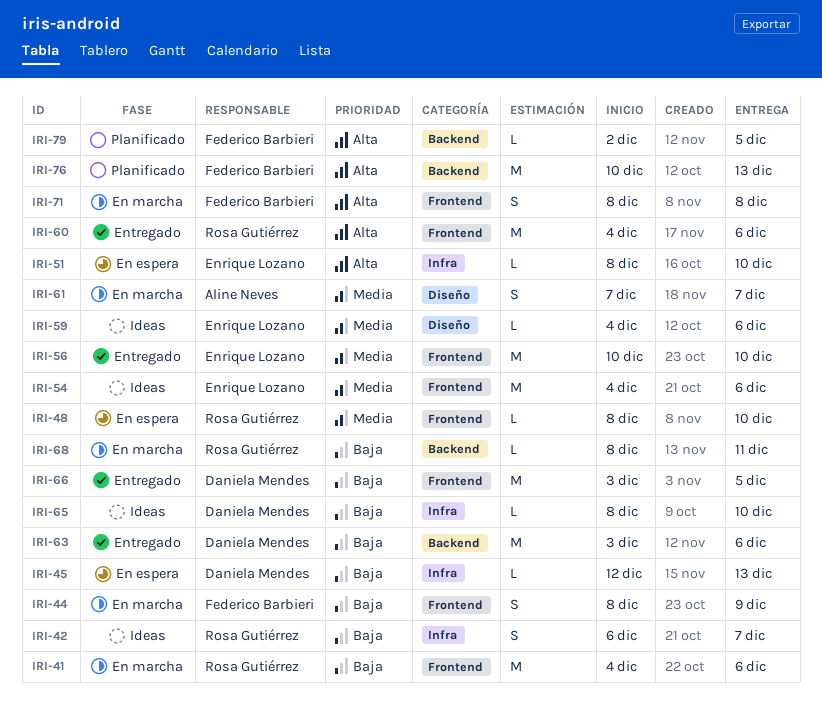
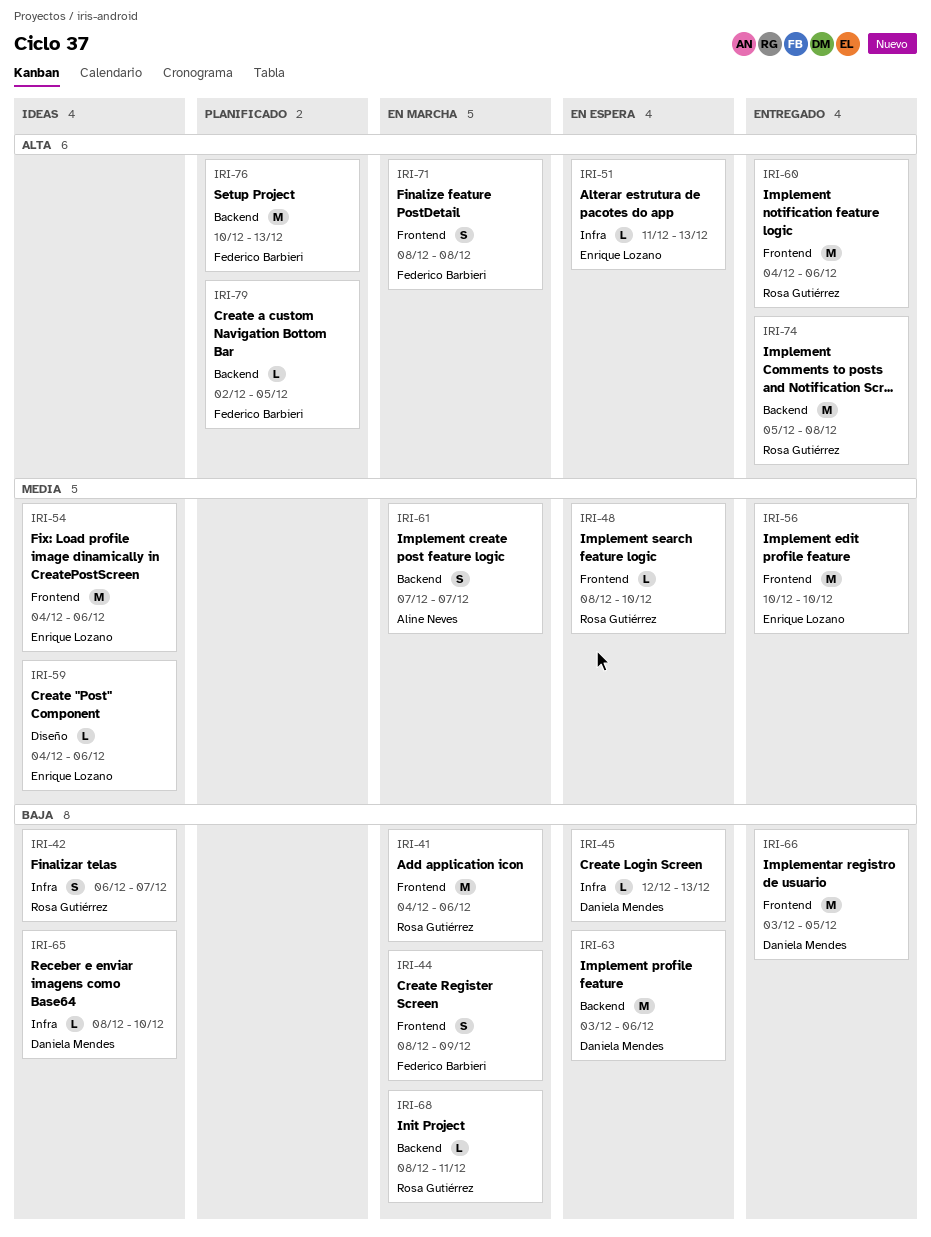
IRI-51, start: Dec 8 -> Dec 11
IRI-51, due: Dec 10 -> Dec 13
IRI-61, label: Diseño -> Backend
IRI-63, status: Entregado -> En espera
IRI-74: none -> present

